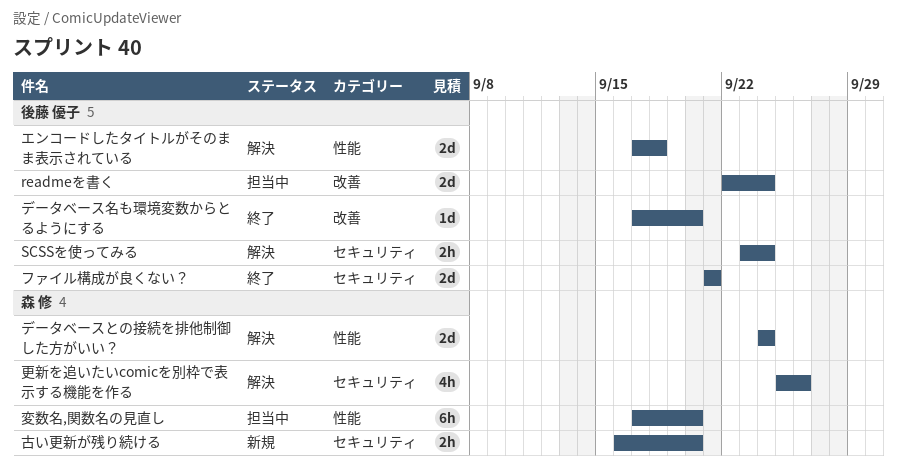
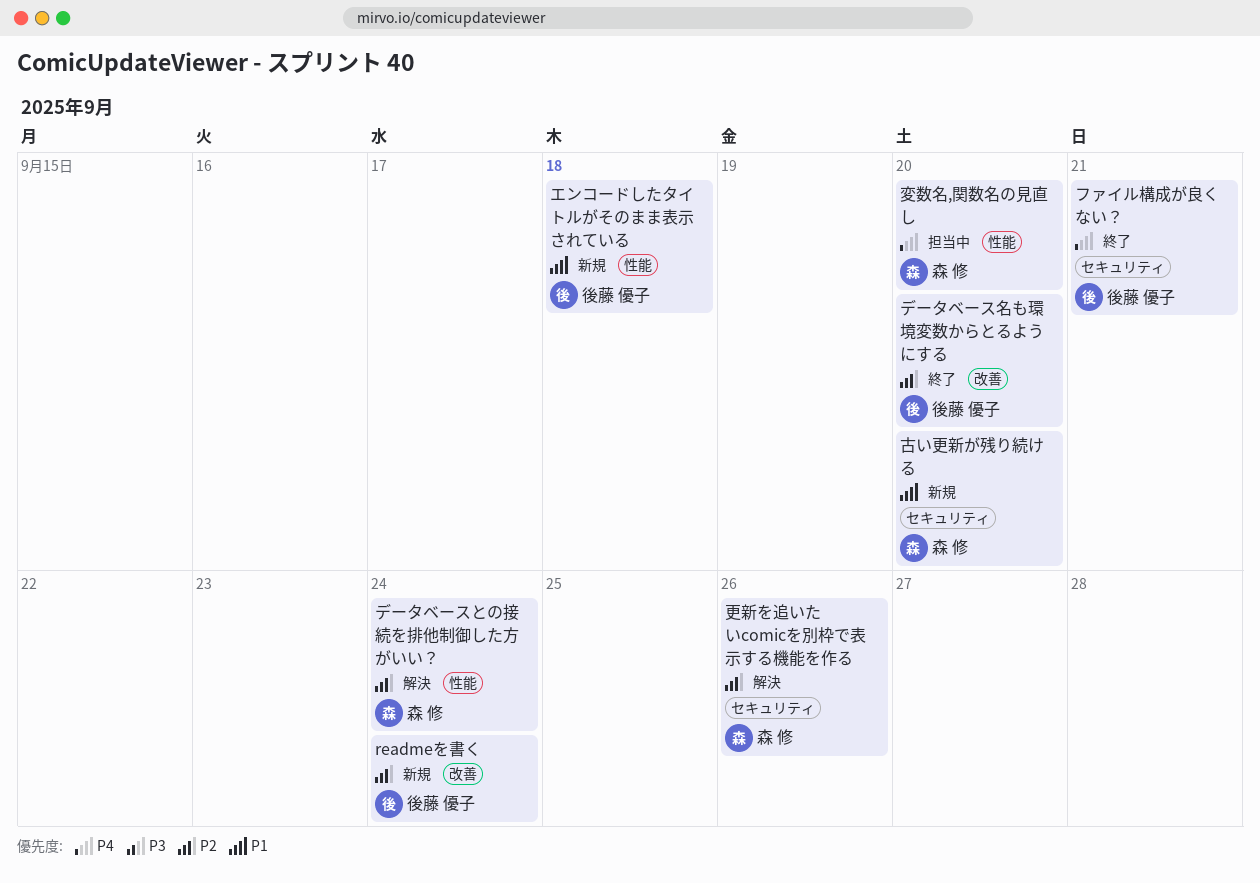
readmeを書く, status: 担当中 -> 新規
SCSSを使ってみる: present -> none
エンコードしたタイトルがそのまま表示されている, status: 解決 -> 新規

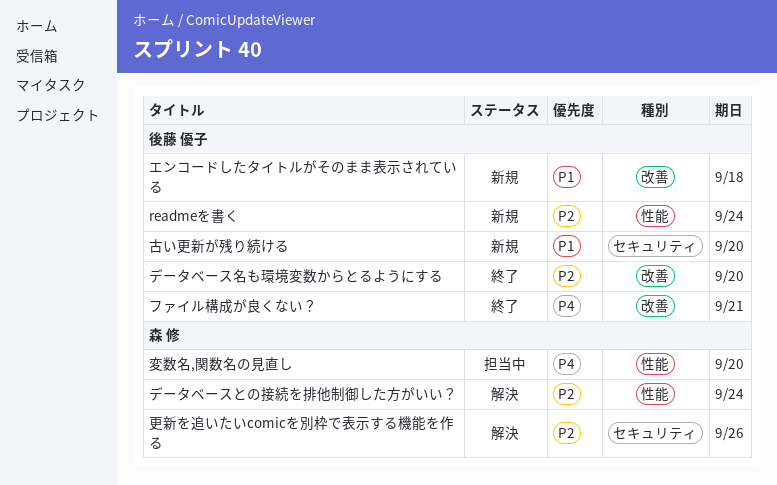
readmeを書く, label: 改善 -> 性能
エンコードしたタイトルがそのまま表示されている, label: 性能 -> 改善
ファイル構成が良くない？, label: セキュリティ -> 改善
古い更新が残り続ける, owner: 森 修 -> 後藤 優子

